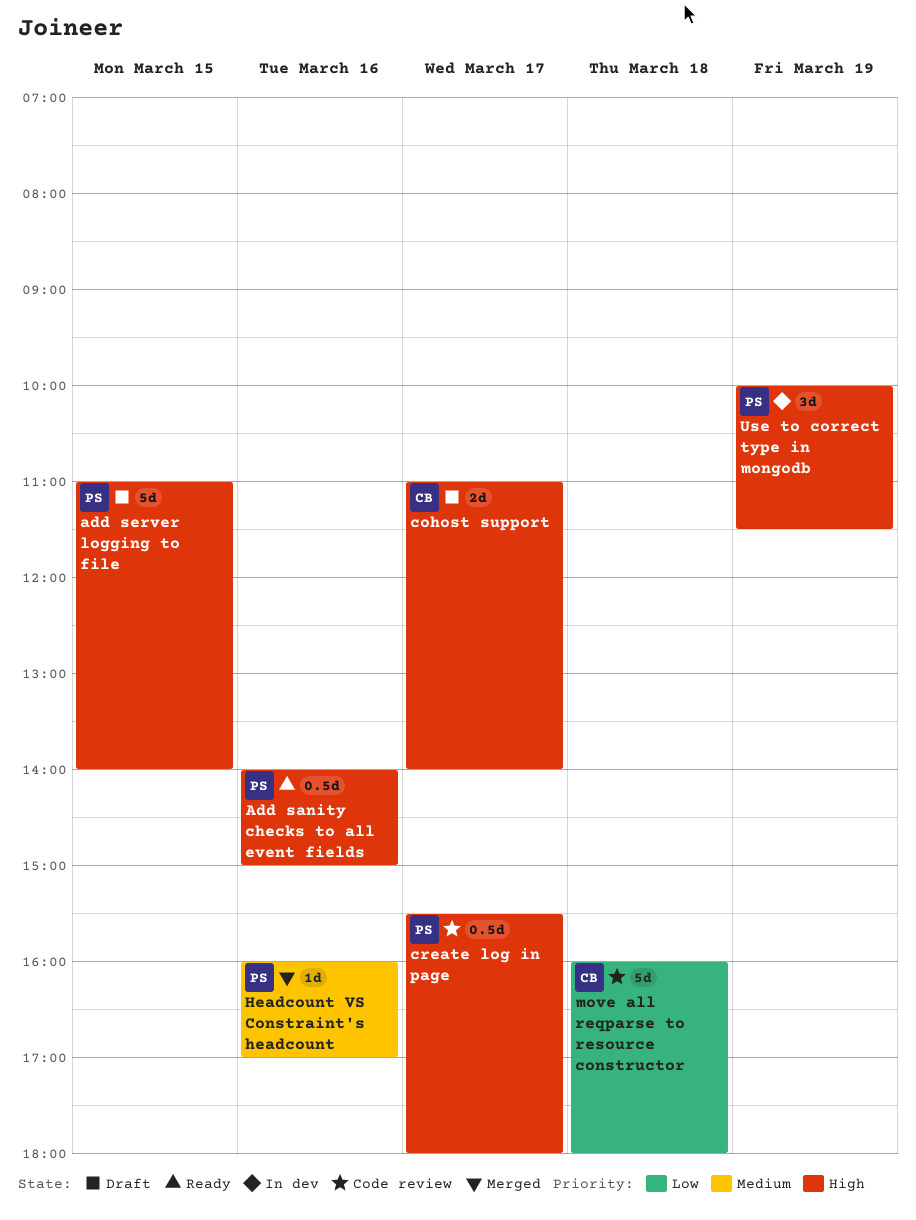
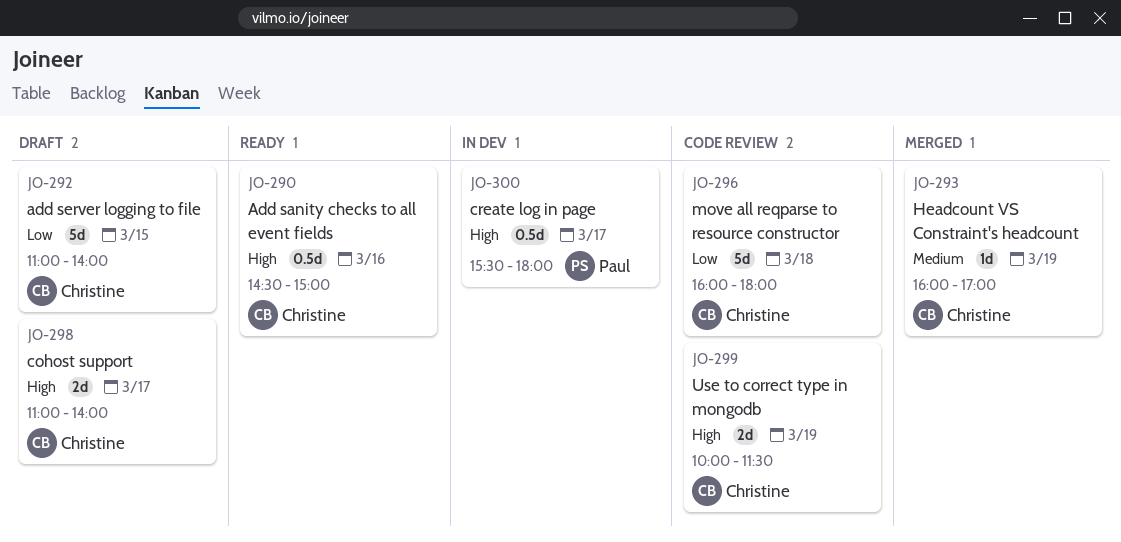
Add sanity checks to all event fields, owner: Paul -> Christine
Add sanity checks to all event fields, begins: 14:00 -> 14:30
add server logging to file, owner: Paul -> Christine
add server logging to file, priority: High -> Low
create log in page, status: Code review -> In dev
Headcount VS Constraint's headcount, owner: Paul -> Christine
Headcount VS Constraint's headcount, day: Mar 16 -> Mar 19
Use to correct type in mongodb, status: In dev -> Code review
Use to correct type in mongodb, owner: Paul -> Christine
Use to correct type in mongodb, estimate: 3d -> 2d

